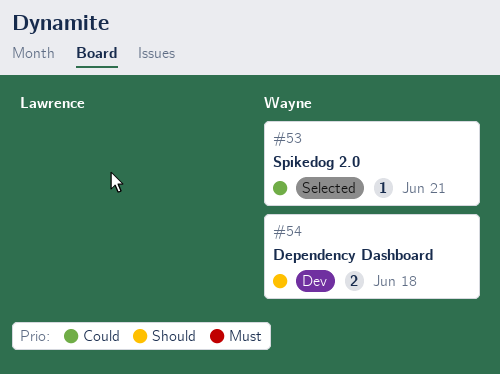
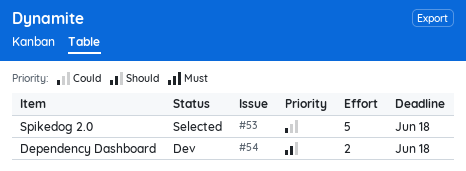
#53, estimate: 1 -> 5
#53, due: Jun 21 -> Jun 18

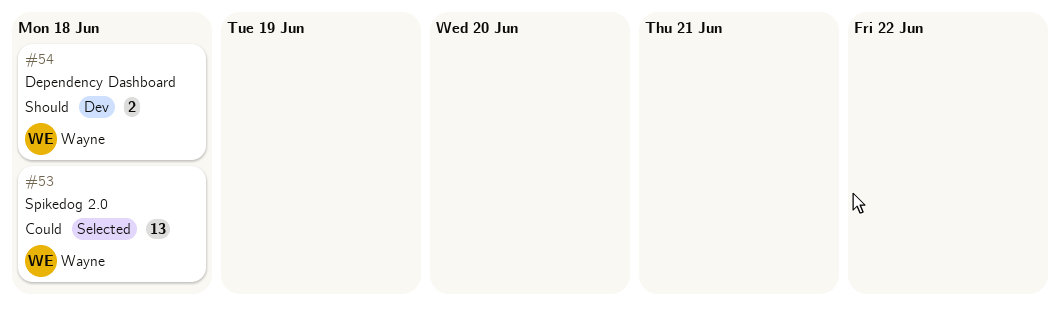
#53, estimate: 5 -> 13

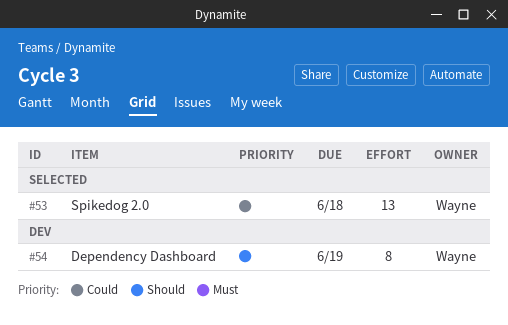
#54, estimate: 2 -> 8
#54, due: Jun 18 -> Jun 19

